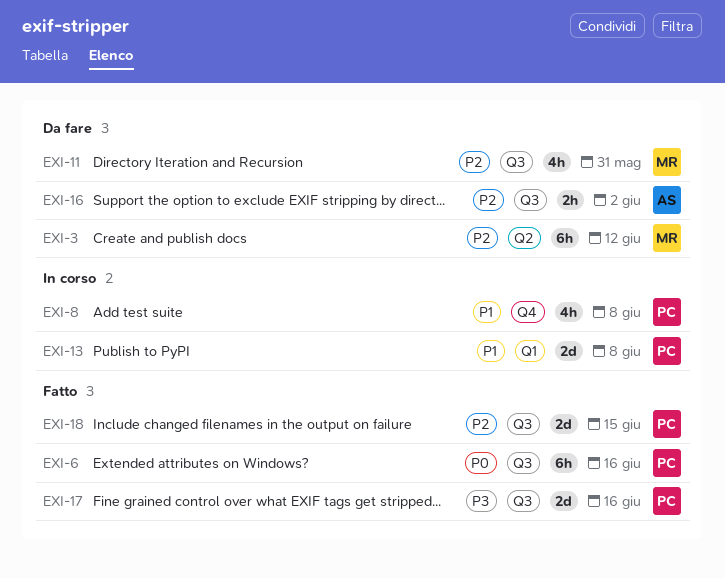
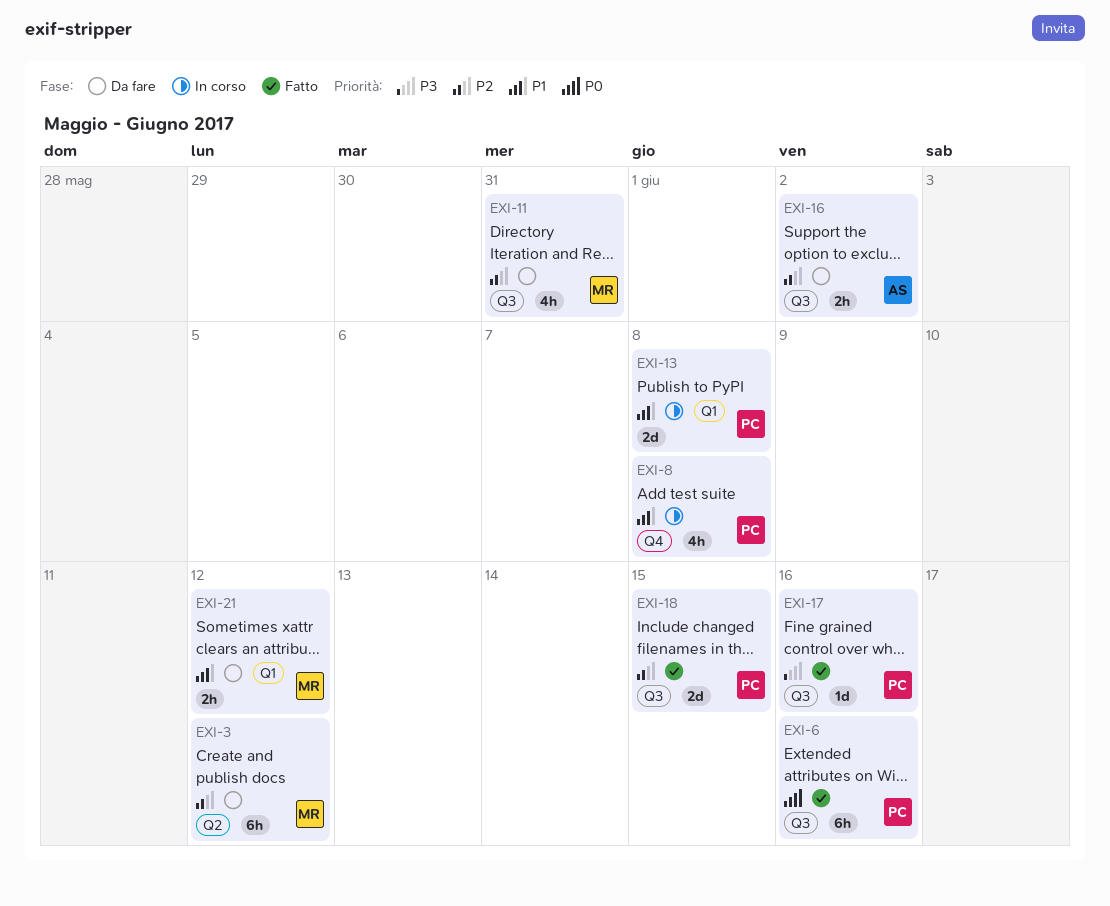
EXI-17, estimate: 2d -> 1d
EXI-21: none -> present

